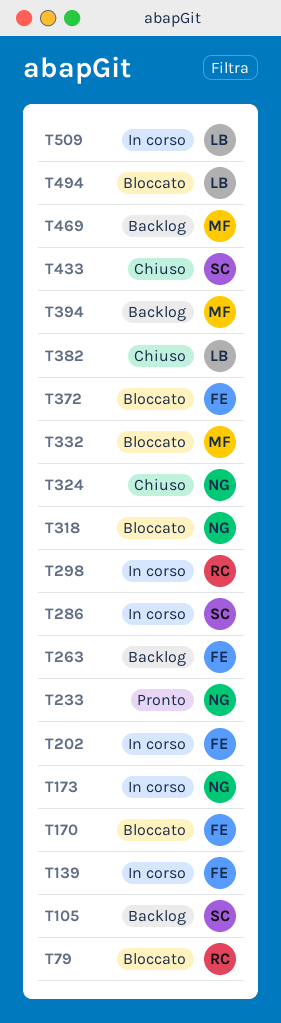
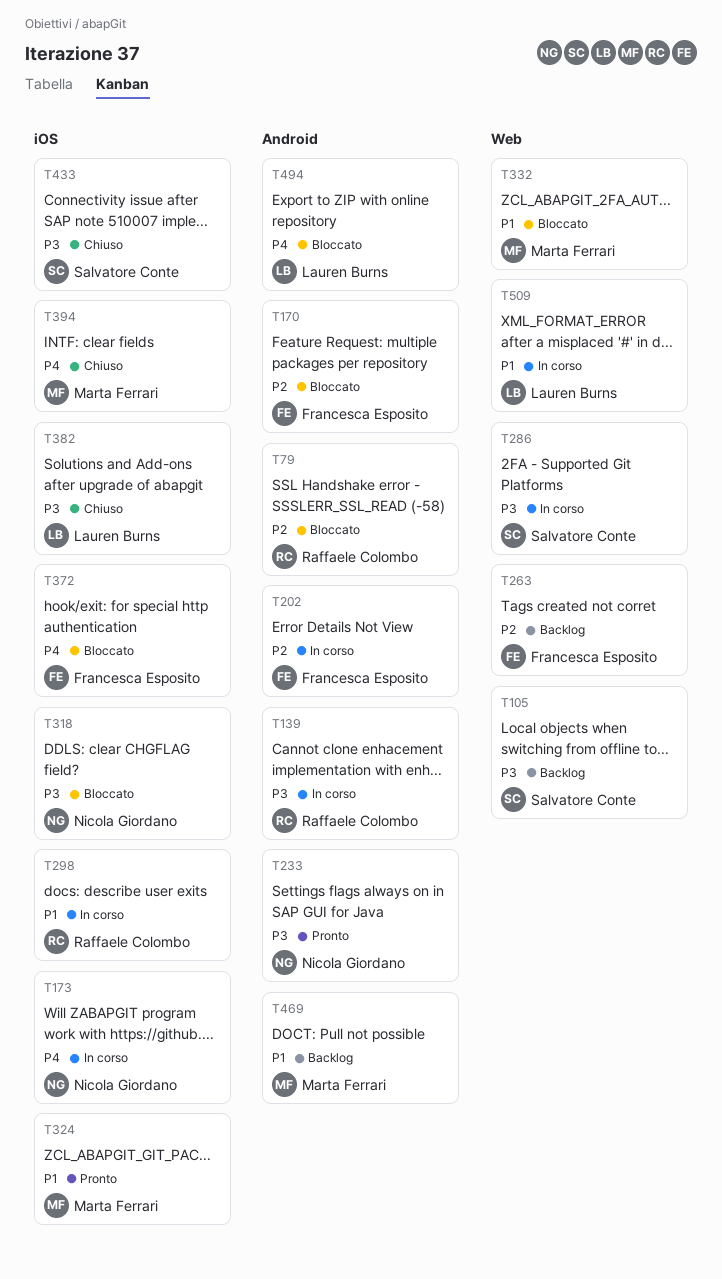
T139, owner: Francesca Esposito -> Raffaele Colombo
T324, status: Chiuso -> Pronto
T324, owner: Nicola Giordano -> Marta Ferrari
T394, status: Backlog -> Chiuso

